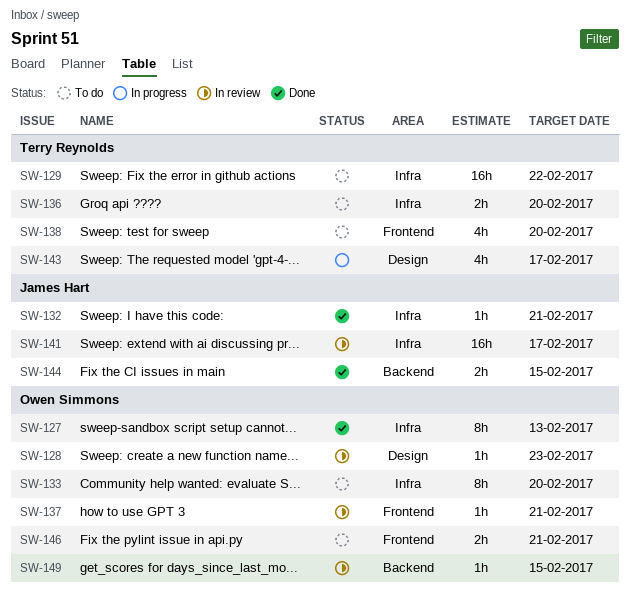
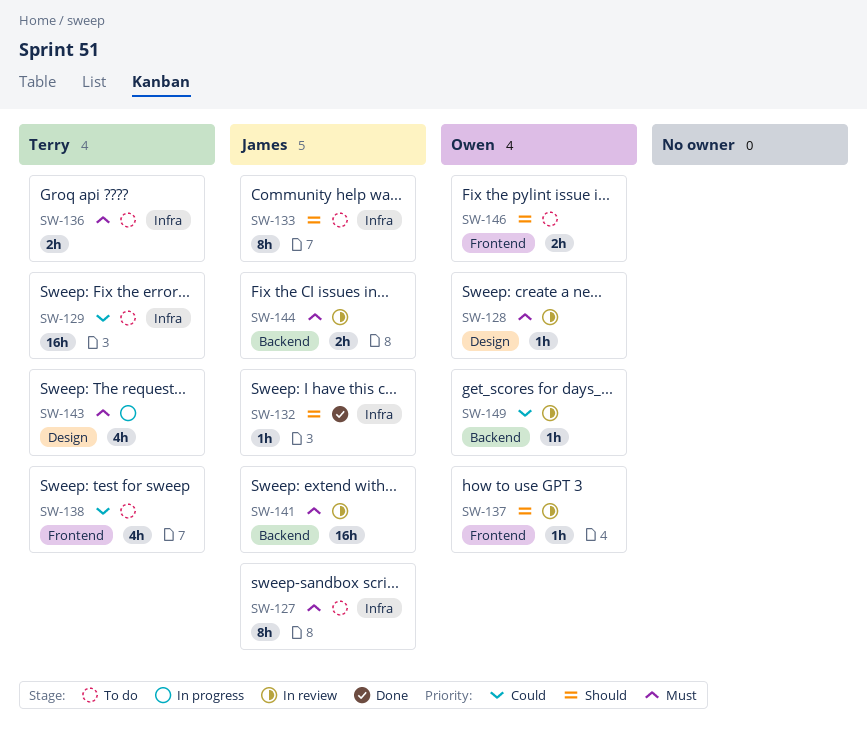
SW-127, status: Done -> To do
SW-127, owner: Owen Simmons -> James Hart
SW-133, owner: Owen Simmons -> James Hart
SW-141, label: Infra -> Backend
SW-144, status: Done -> In review

